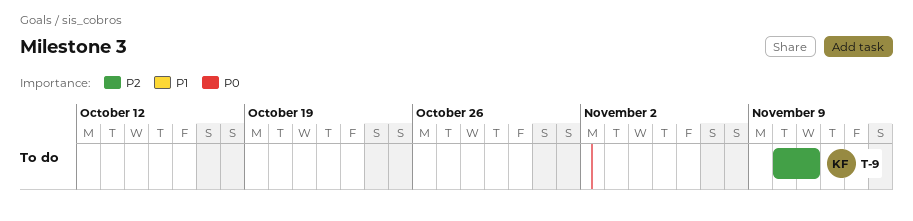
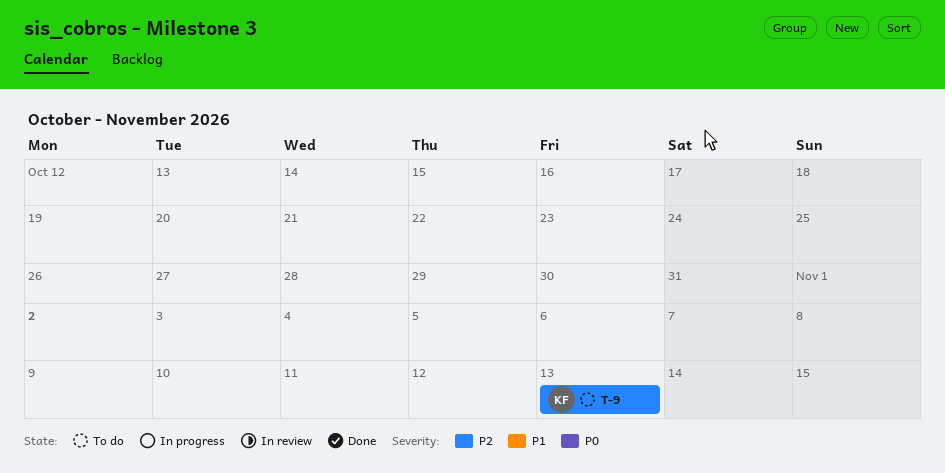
T-9, start: Nov 10 -> Nov 13
T-9, due: Nov 11 -> Nov 13

